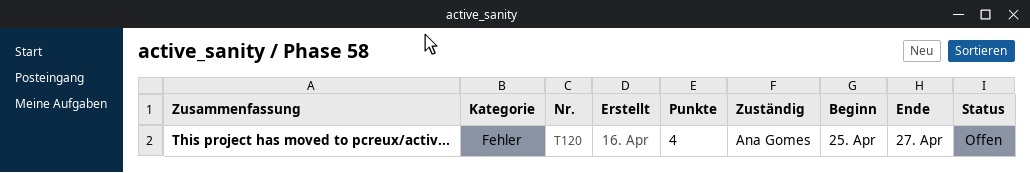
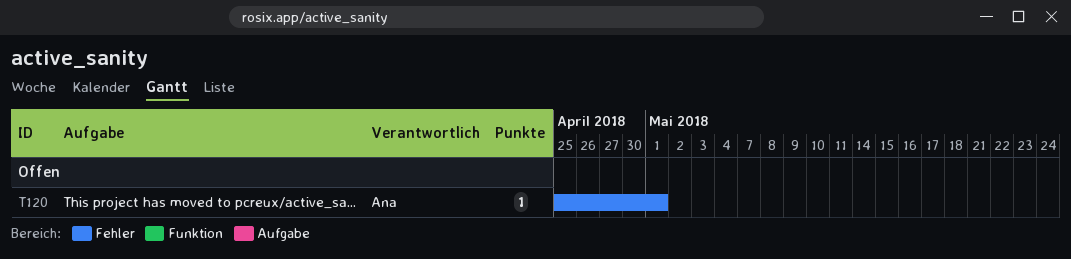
T120, estimate: 4 -> 1
T120, due: Apr 27 -> May 1

